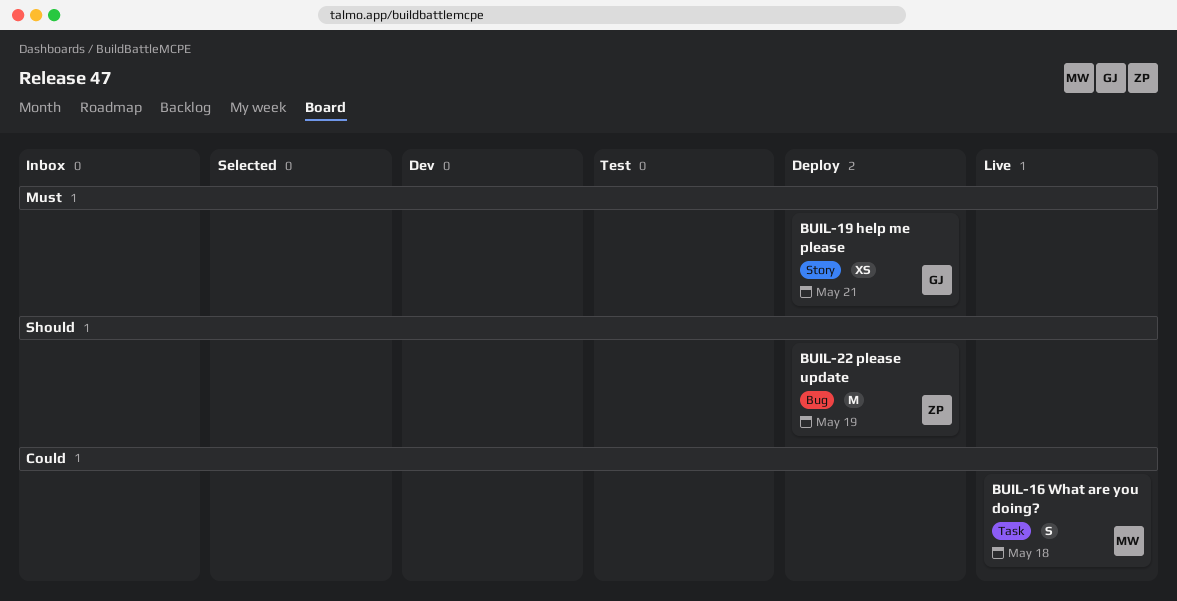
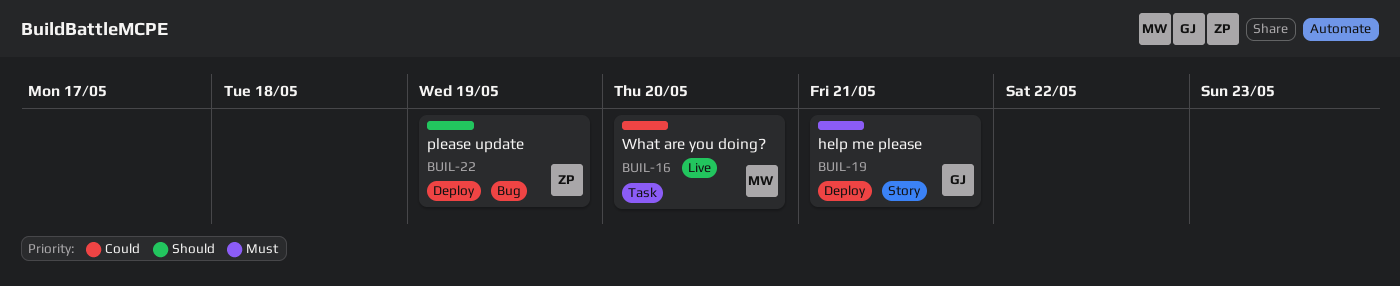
BUIL-16, due: May 18 -> May 20

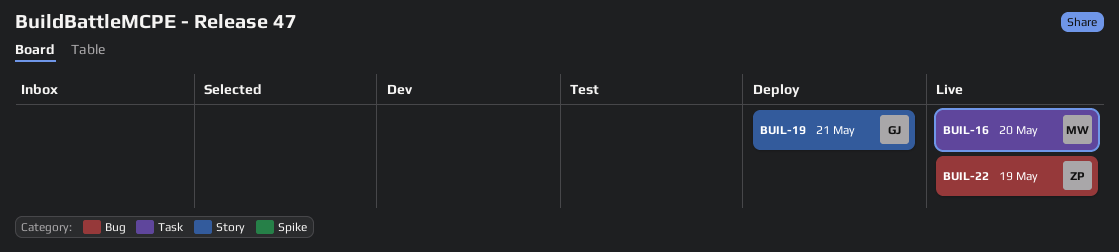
BUIL-22, status: Deploy -> Live

